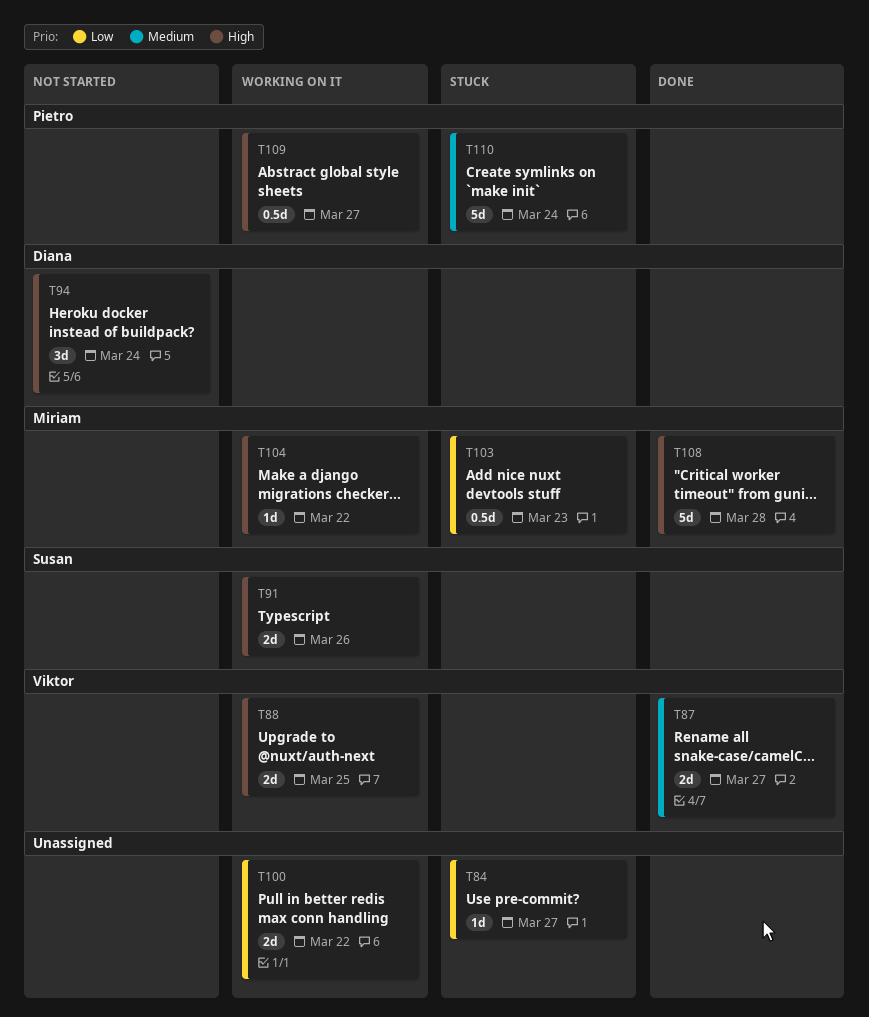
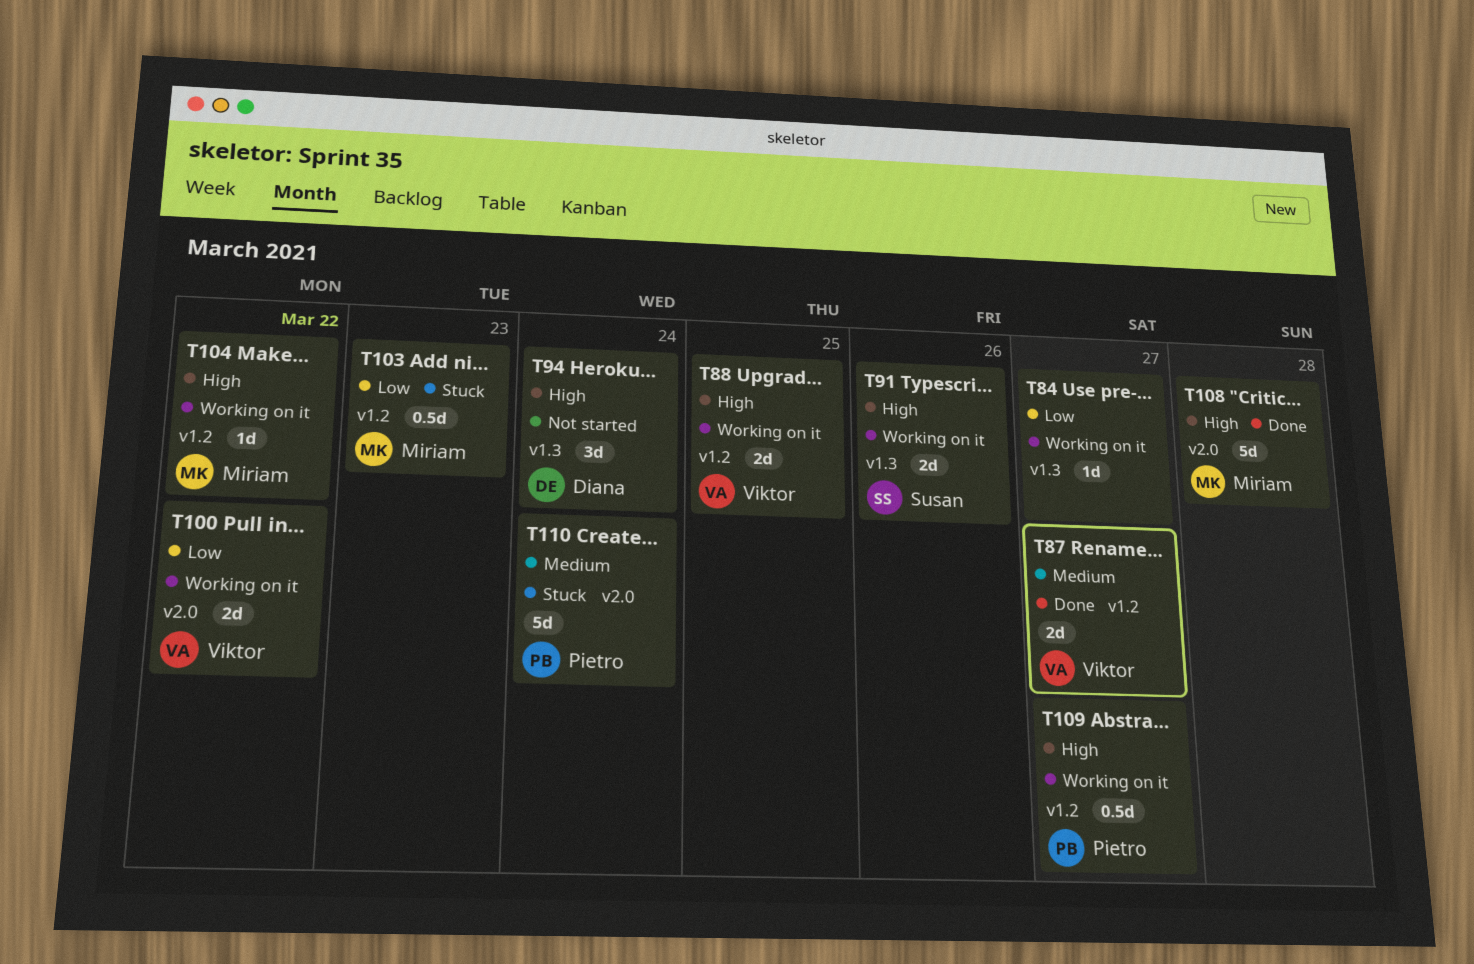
T84, status: Stuck -> Working on it
T100, owner: none -> Viktor

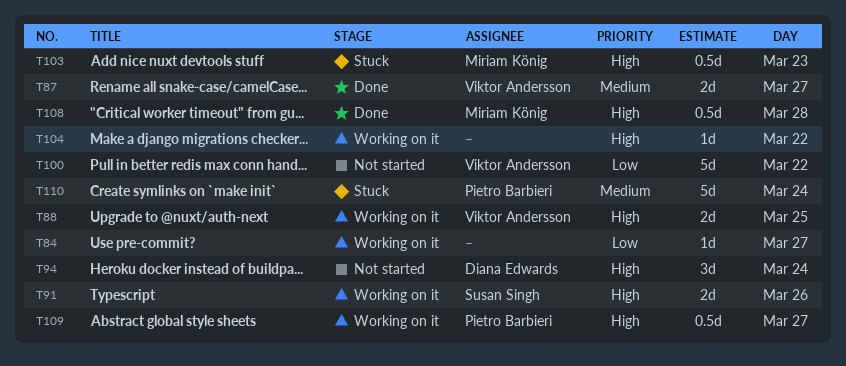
T100, status: Working on it -> Not started
T100, estimate: 2d -> 5d
T103, priority: Low -> High
T104, owner: Miriam König -> none
T108, estimate: 5d -> 0.5d

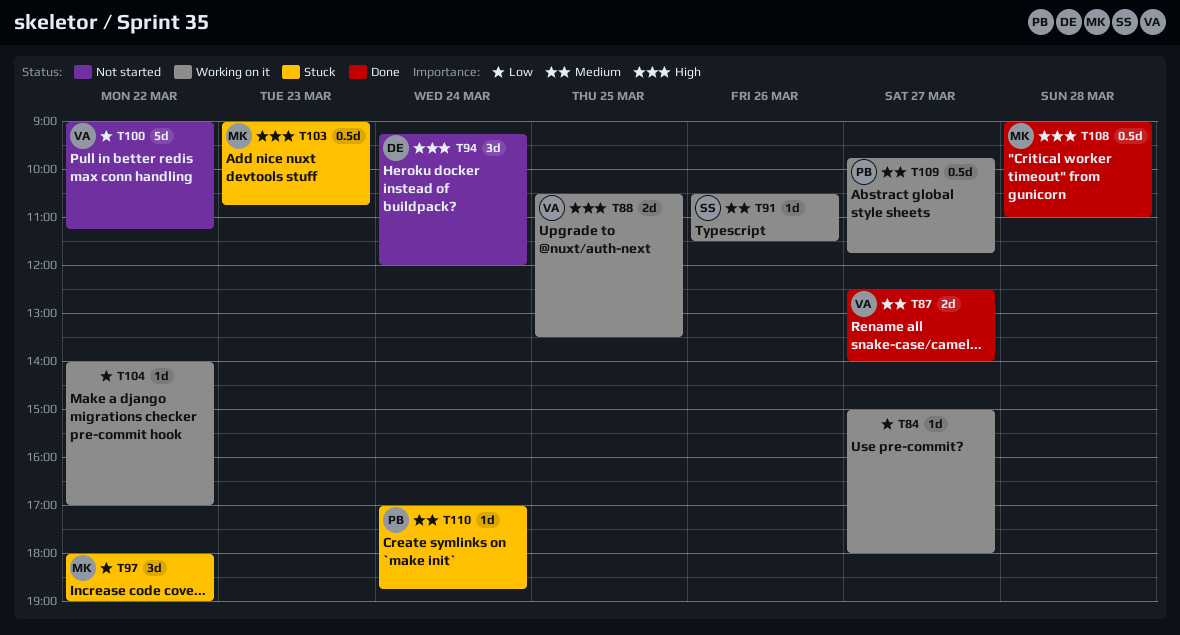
T91, priority: High -> Medium
T91, estimate: 2d -> 1d
T97: none -> present
T104, priority: High -> Low
T109, priority: High -> Medium
T110, estimate: 5d -> 1d

